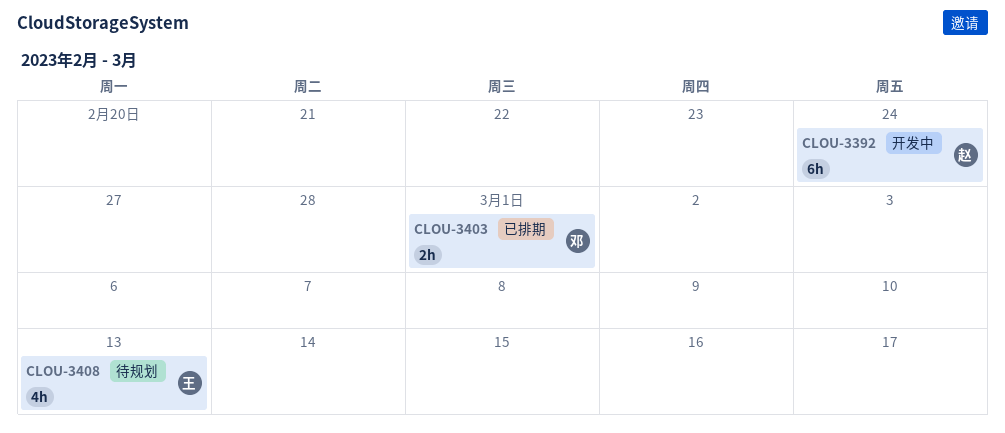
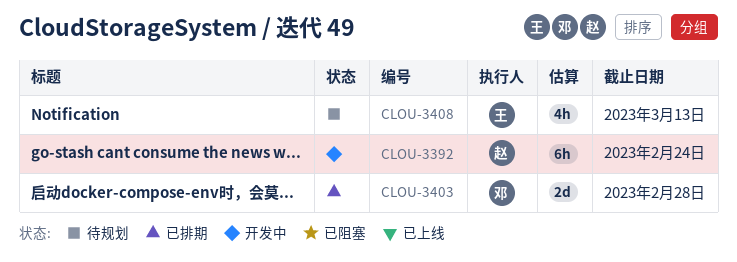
CLOU-3403, estimate: 2h -> 2d
CLOU-3403, due: Mar 1 -> Feb 28

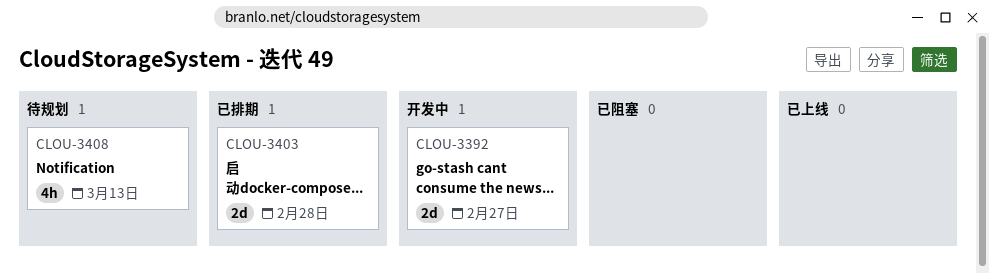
CLOU-3392, estimate: 6h -> 2d
CLOU-3392, due: Feb 24 -> Feb 27

